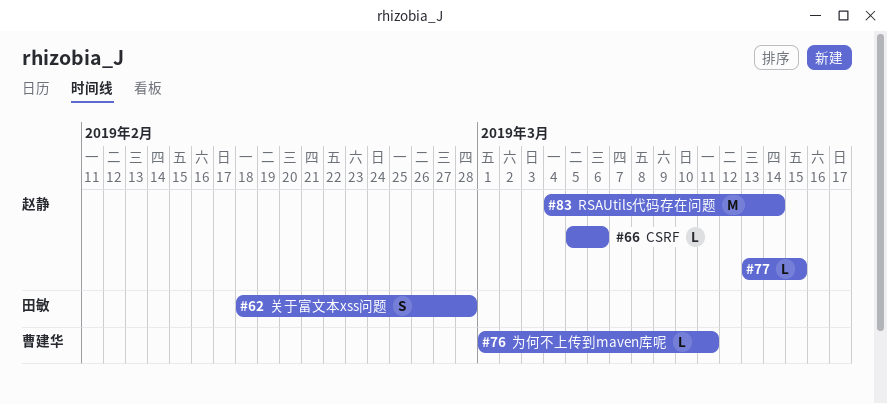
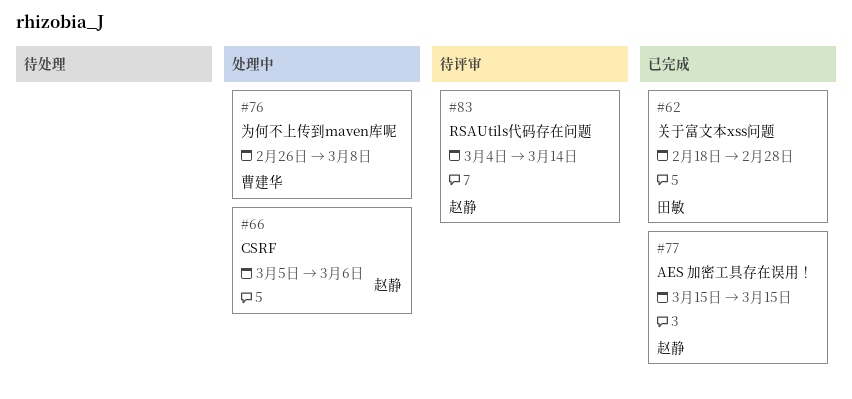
#76, start: Mar 1 -> Feb 26
#76, due: Mar 11 -> Mar 8
#77, start: Mar 13 -> Mar 15

